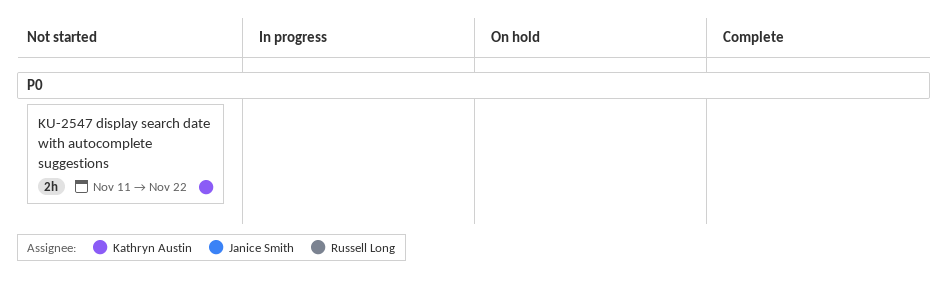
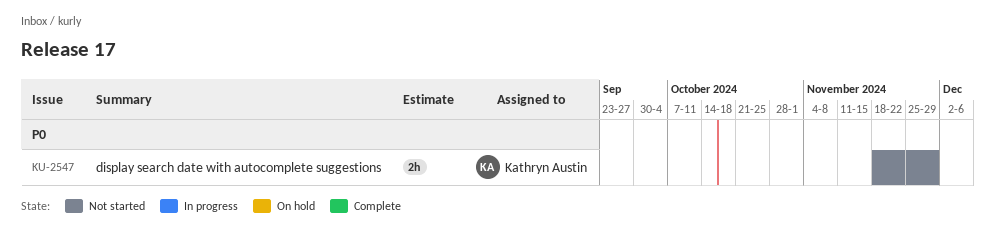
KU-2547, start: Nov 11 -> Nov 18
KU-2547, due: Nov 22 -> Nov 29

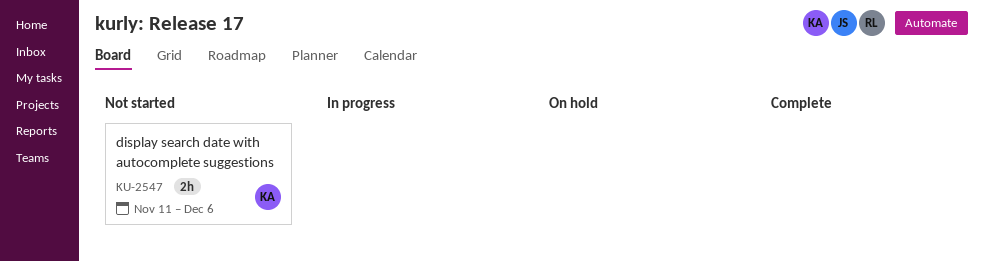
KU-2547, start: Nov 18 -> Nov 11
KU-2547, due: Nov 29 -> Dec 6

